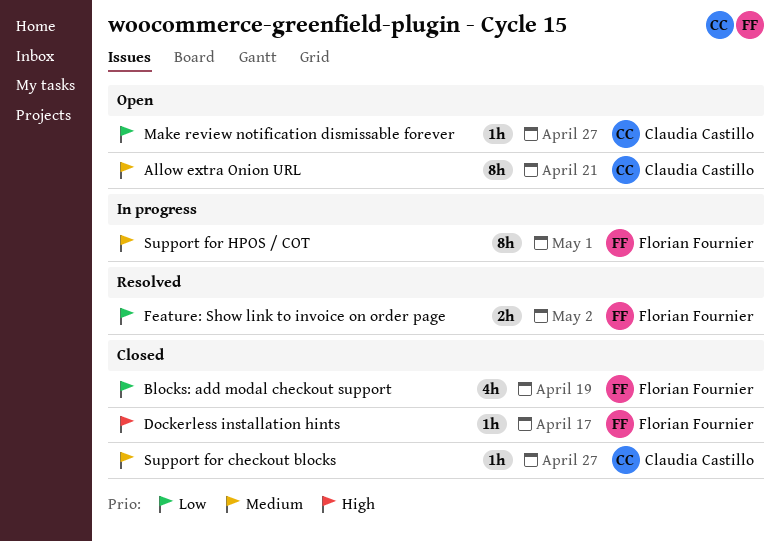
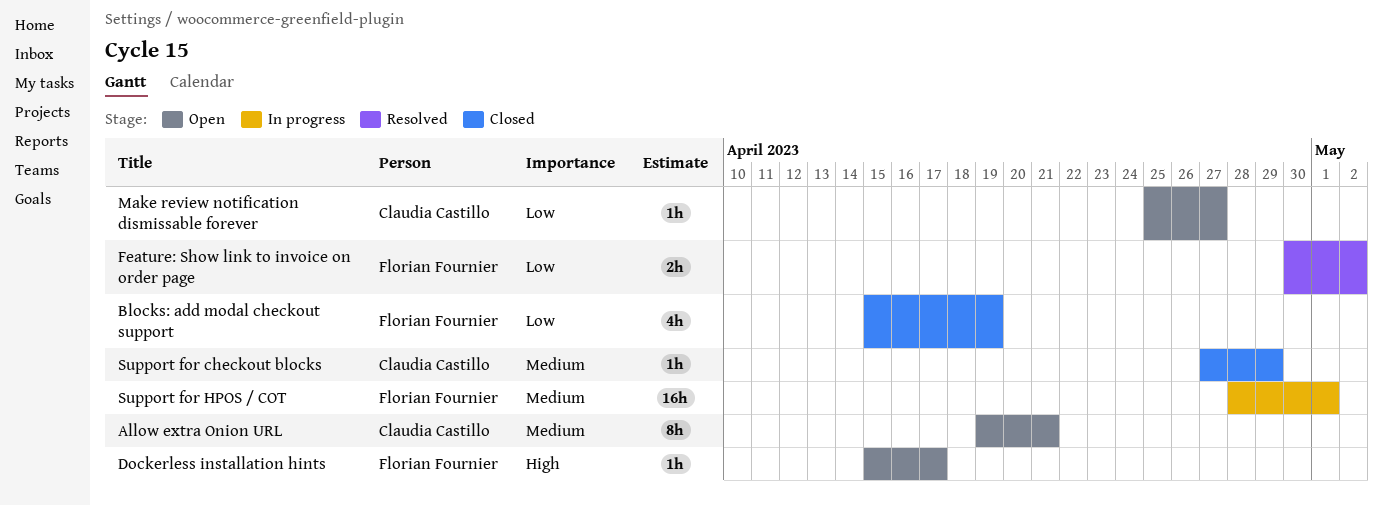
Dockerless installation hints, status: Closed -> Open
Support for checkout blocks, due: Apr 27 -> Apr 29
Support for HPOS / COT, estimate: 8h -> 16h

